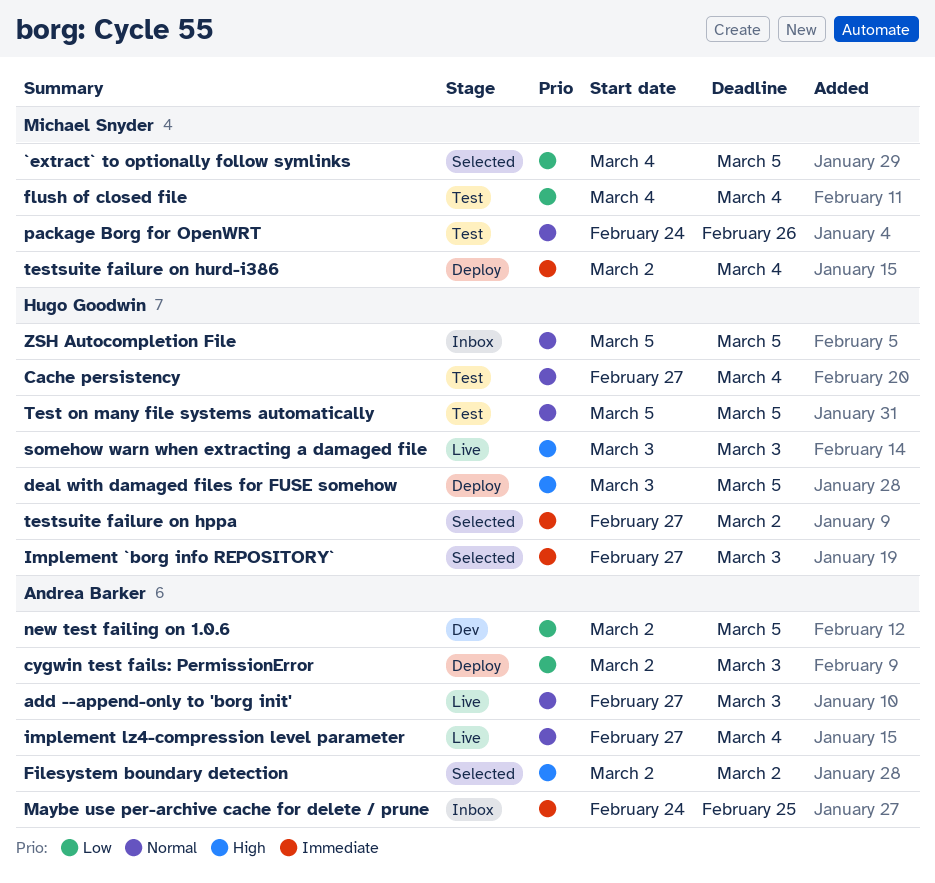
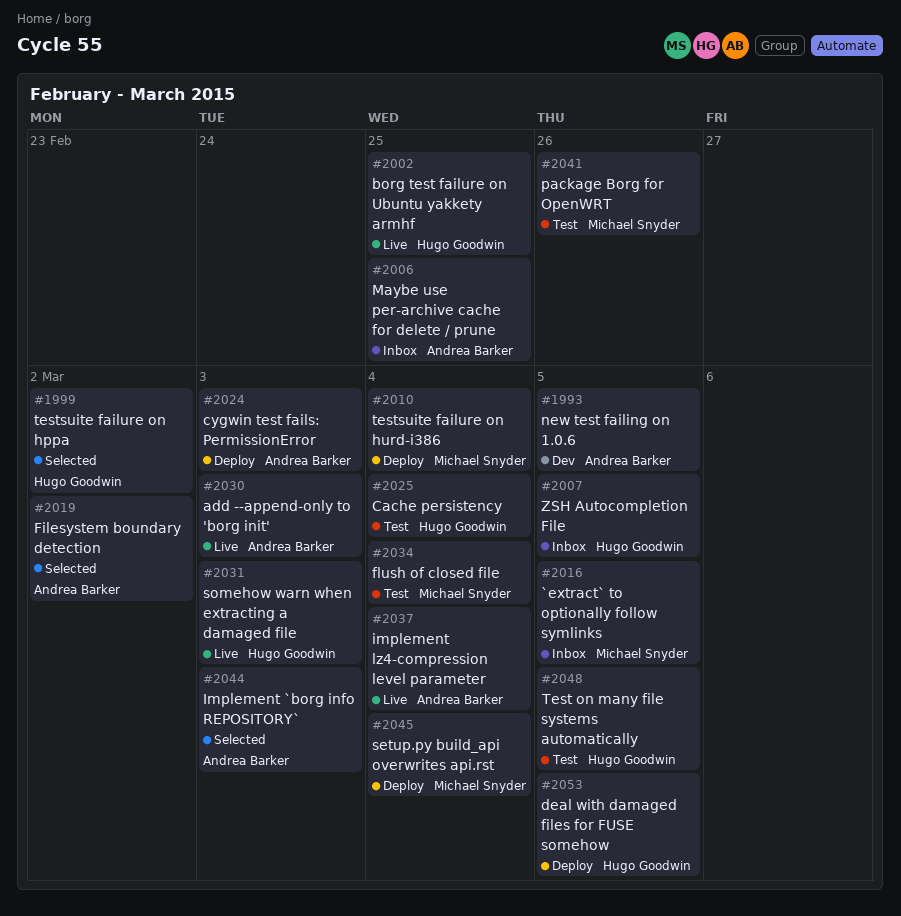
`extract` to optionally follow symlinks, status: Selected -> Inbox
borg test failure on Ubuntu yakkety armhf: none -> present
Implement `borg info REPOSITORY`, owner: Hugo Goodwin -> Andrea Barker
setup.py build_api overwrites api.rst: none -> present

